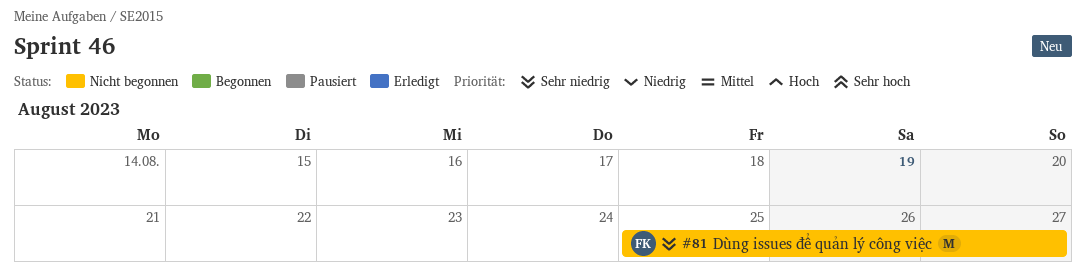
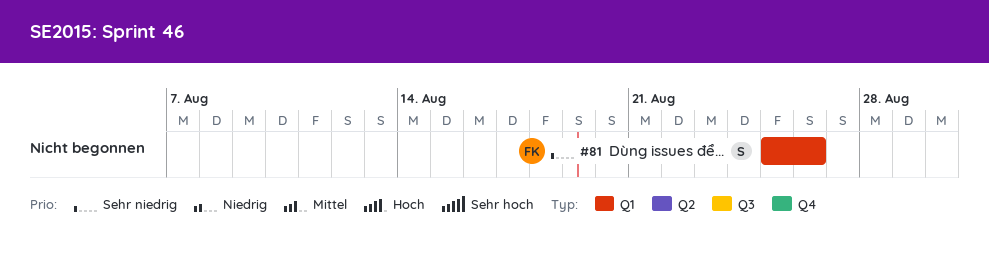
#81, estimate: M -> S
#81, due: Aug 27 -> Aug 26

